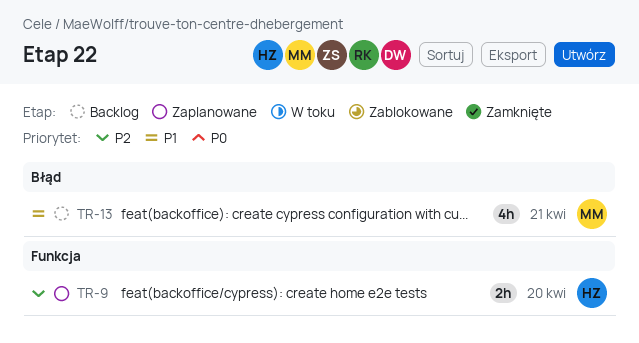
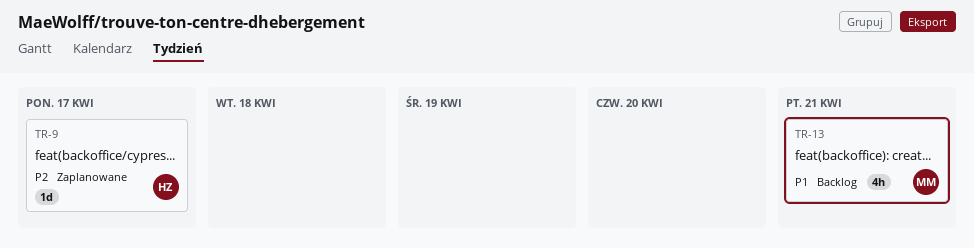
TR-9, estimate: 2h -> 1d
TR-9, due: Apr 20 -> Apr 17

